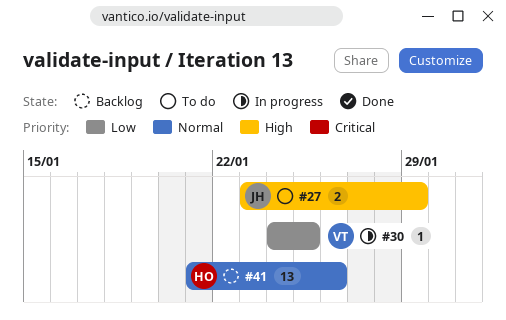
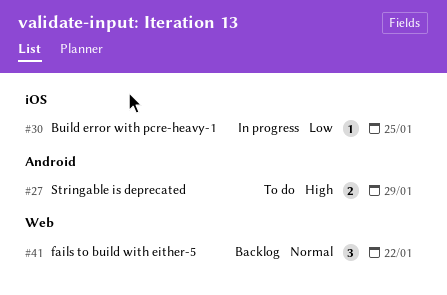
#41, estimate: 13 -> 3
#41, due: Jan 26 -> Jan 22

